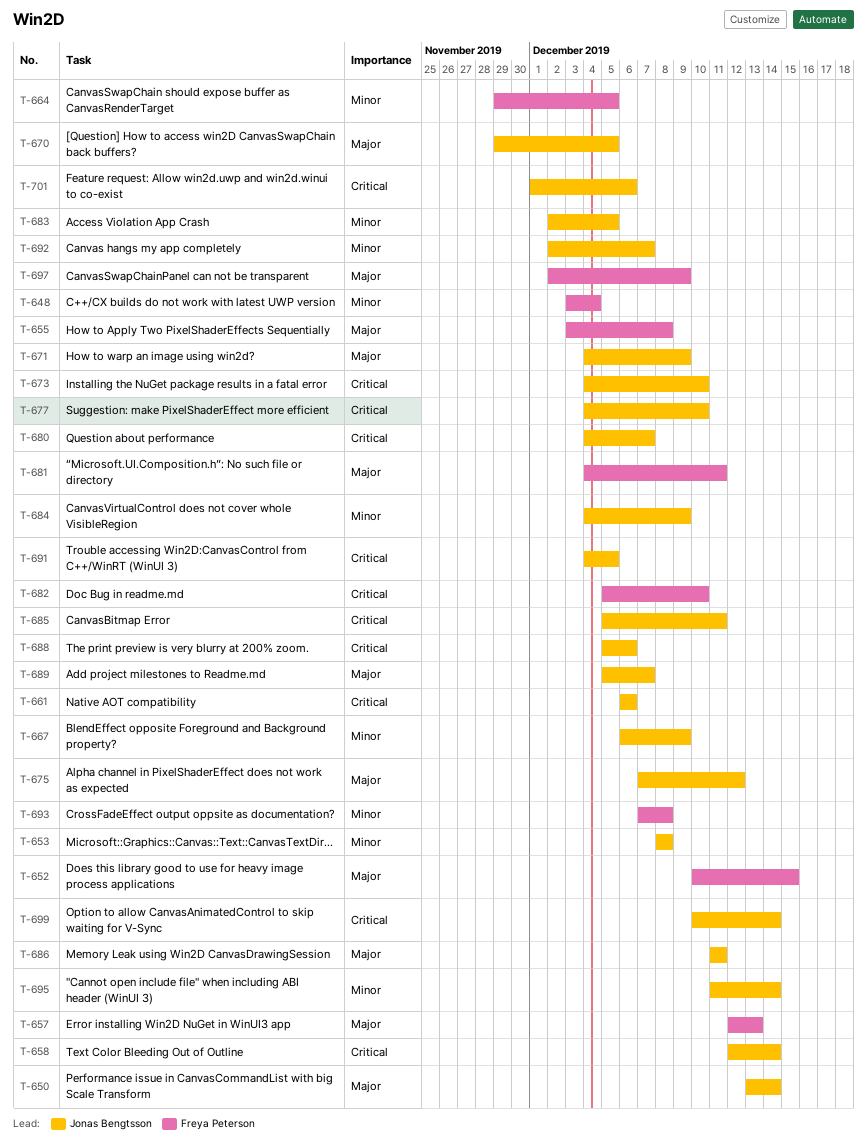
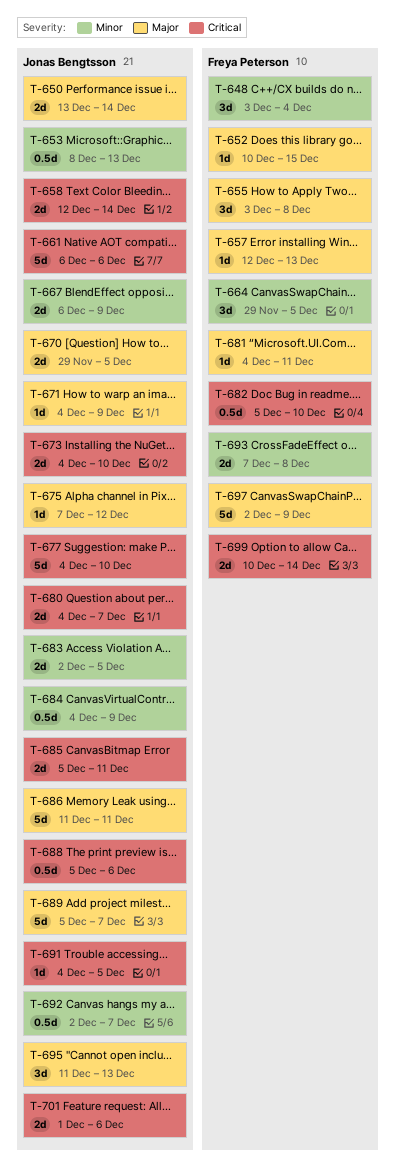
T-653, due: Dec 8 -> Dec 13
T-695, priority: Minor -> Major
T-695, due: Dec 14 -> Dec 13
T-699, owner: Jonas Bengtsson -> Freya Peterson

